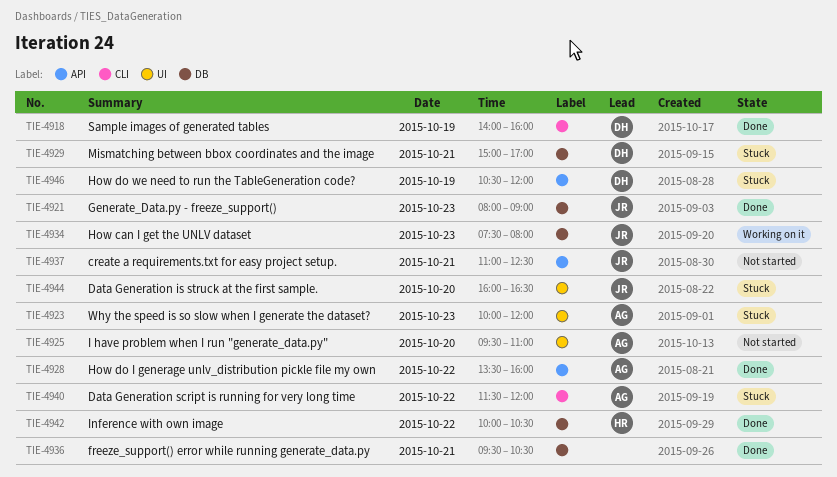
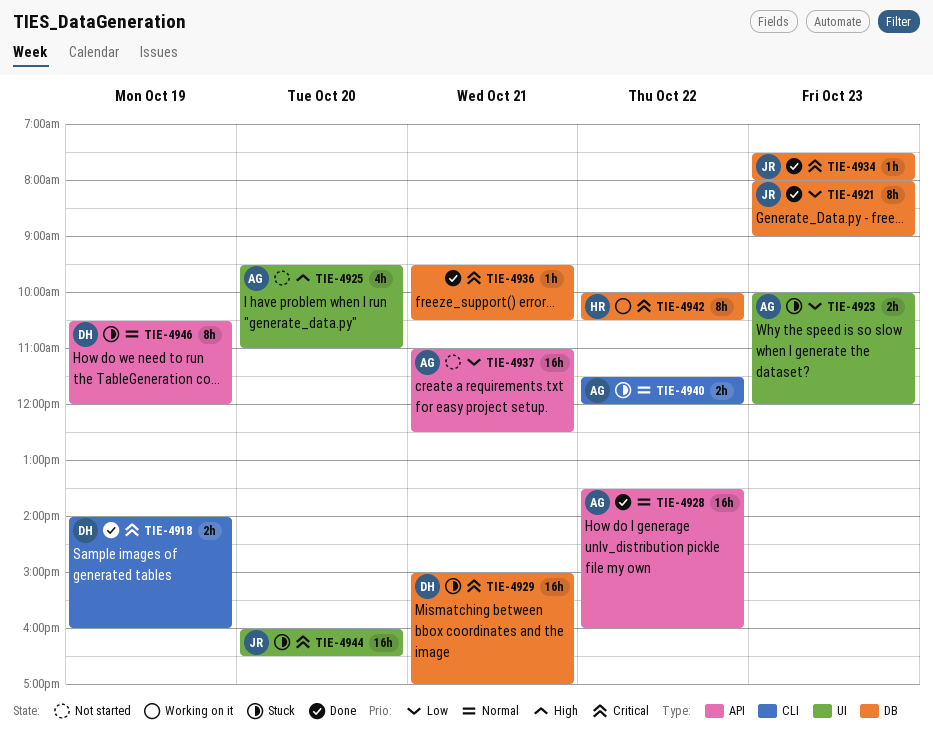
TIE-4934, status: Working on it -> Done
TIE-4937, owner: JR -> AG
TIE-4942, status: Done -> Working on it

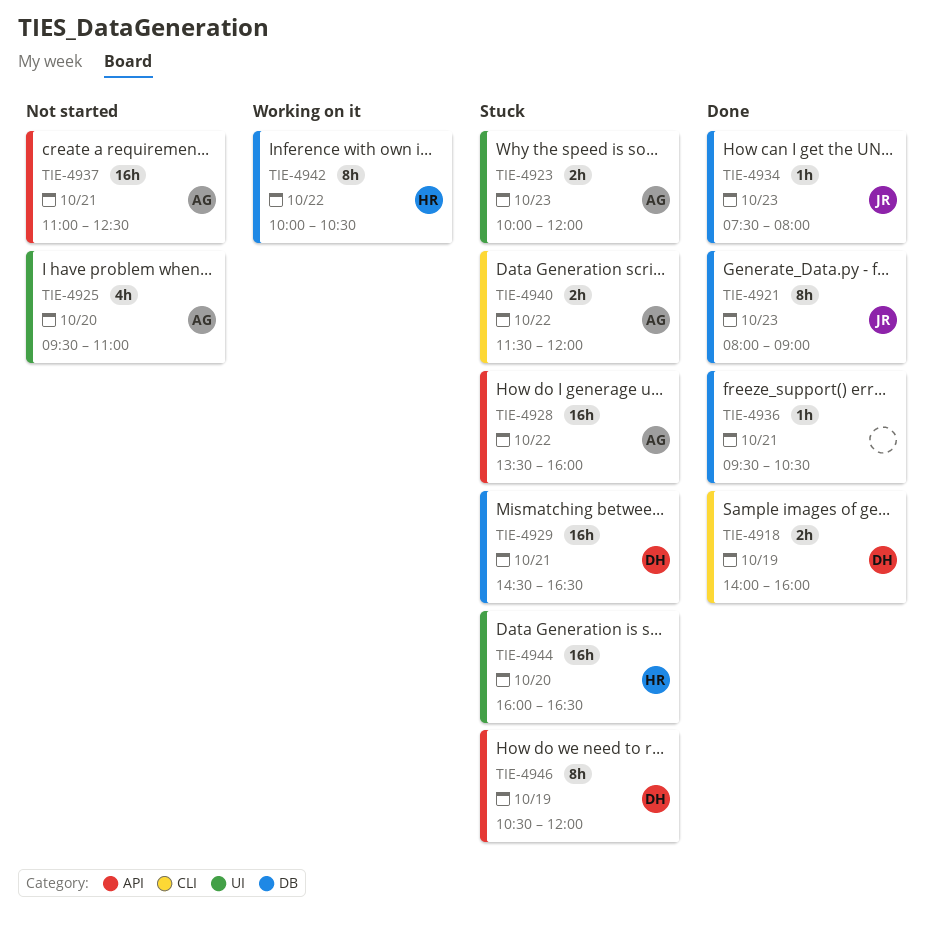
TIE-4928, status: Done -> Stuck
TIE-4929, begins: 15:00 -> 14:30
TIE-4929, ends: 17:00 -> 16:30
TIE-4944, owner: JR -> HR

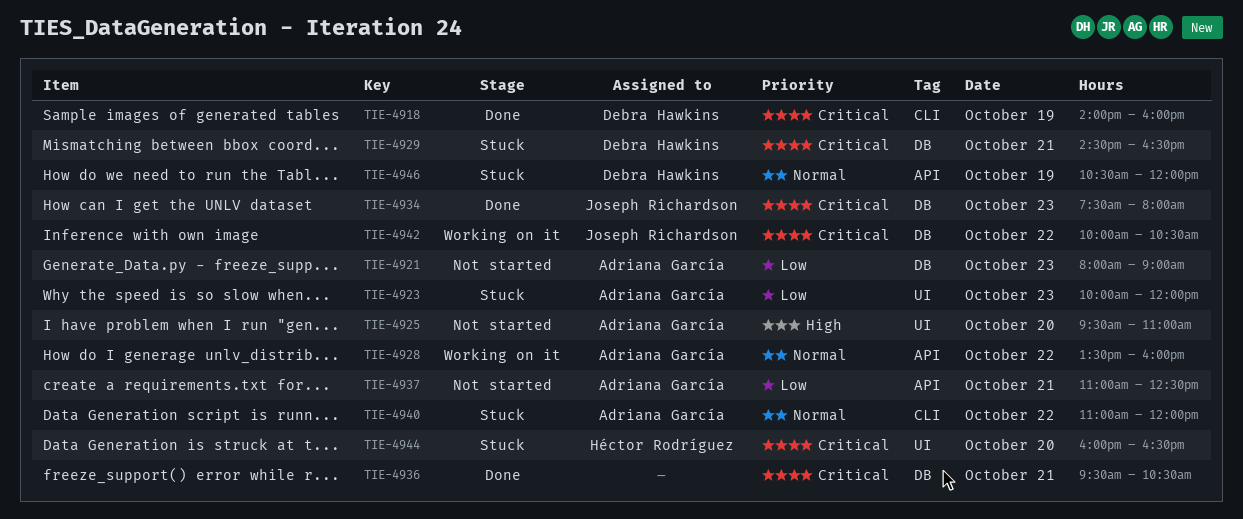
TIE-4921, status: Done -> Not started
TIE-4921, owner: Joseph Richardson -> Adriana García
TIE-4928, status: Stuck -> Working on it
TIE-4940, begins: 11:30 -> 11:00
TIE-4942, owner: Héctor Rodríguez -> Joseph Richardson

